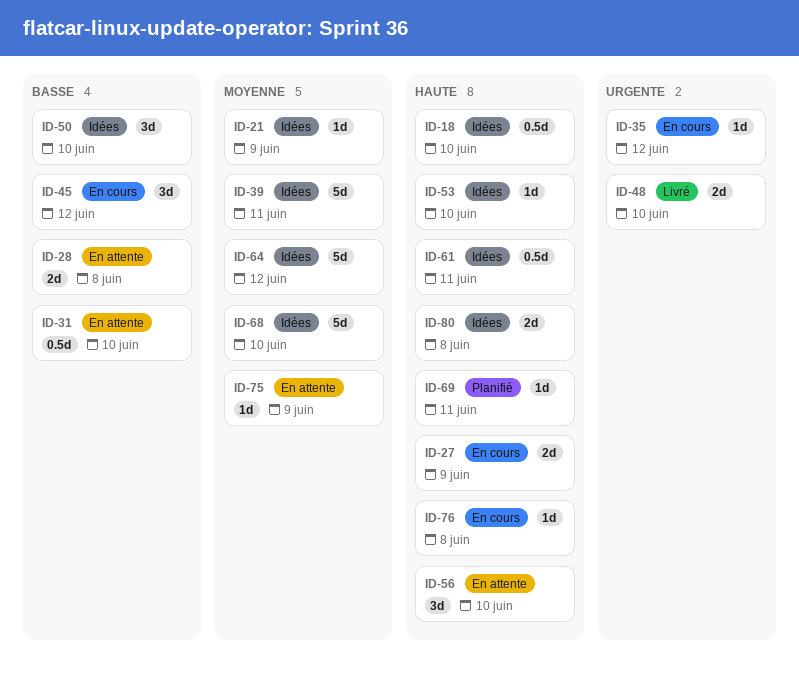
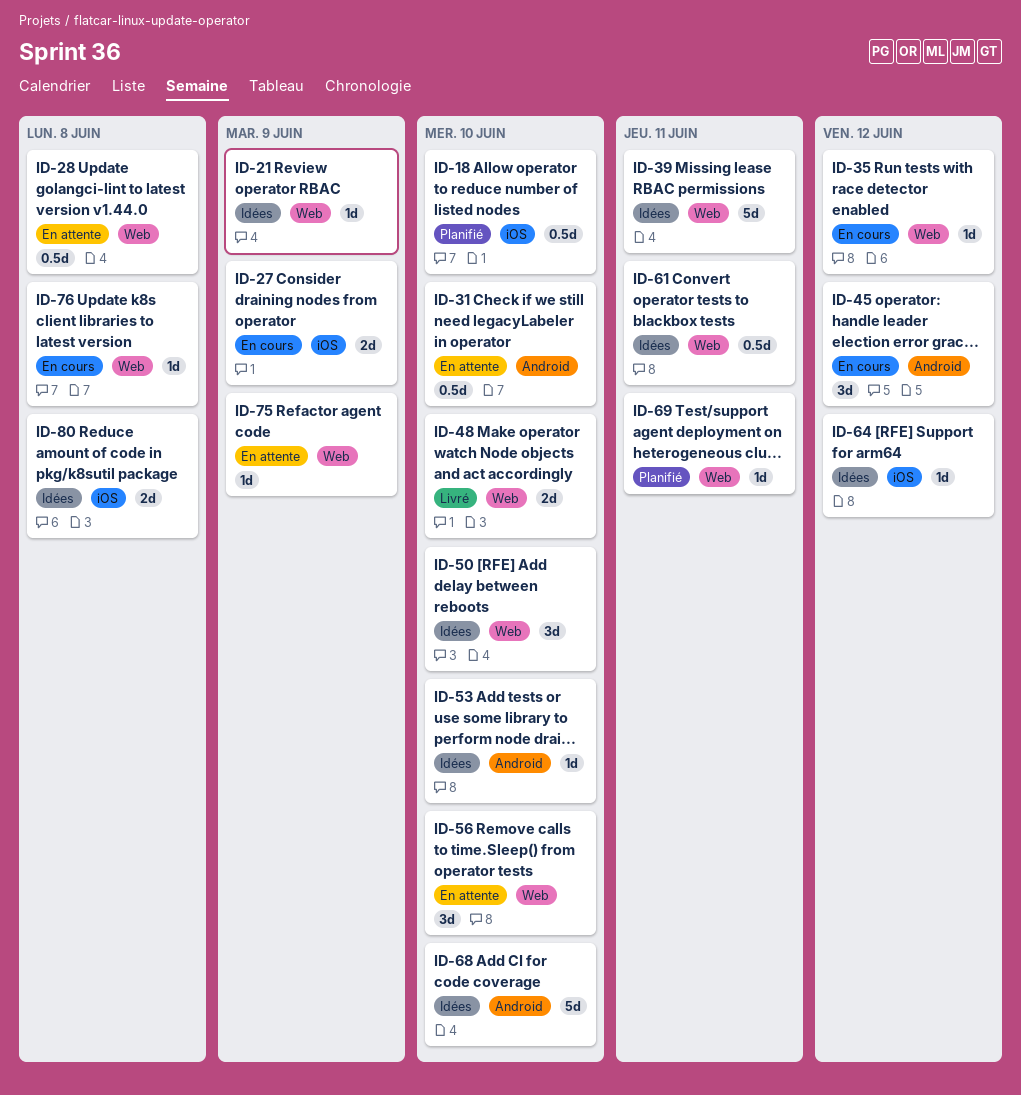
ID-18, status: Idées -> Planifié
ID-28, estimate: 2d -> 0.5d
ID-64, estimate: 5d -> 1d

